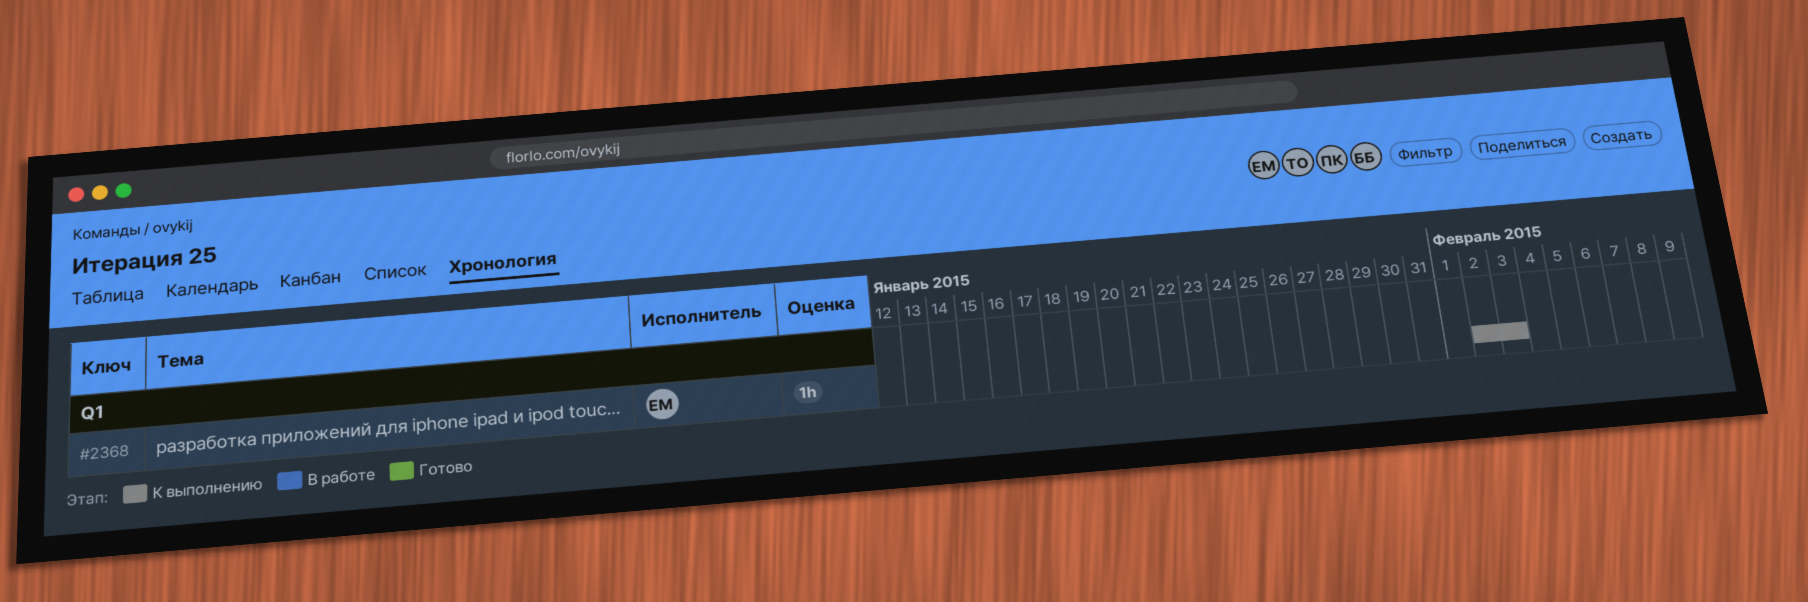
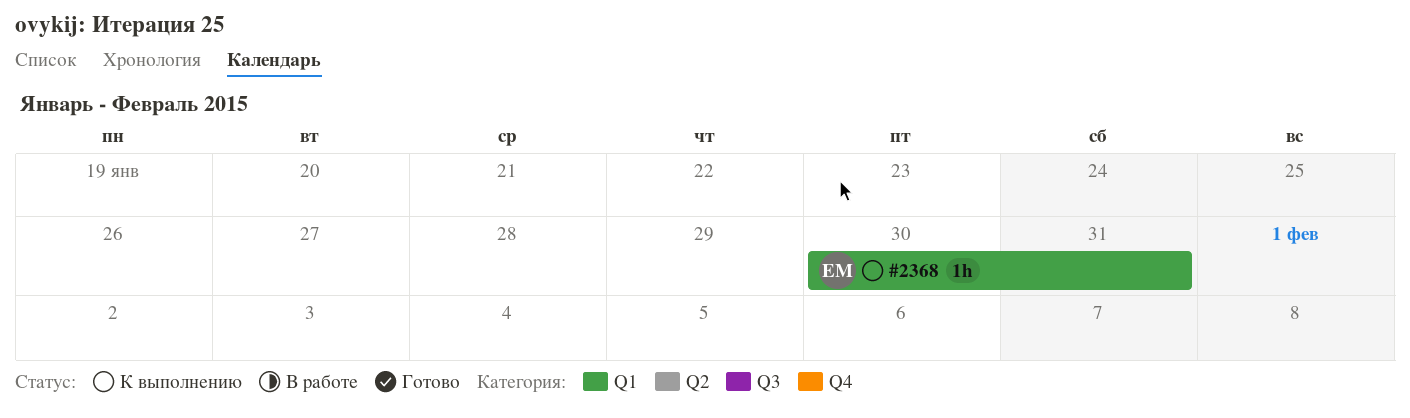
#2368, start: Feb 2 -> Jan 30
#2368, due: Feb 3 -> Jan 31

